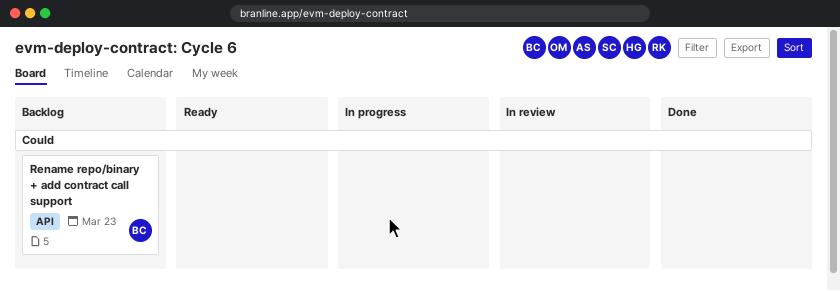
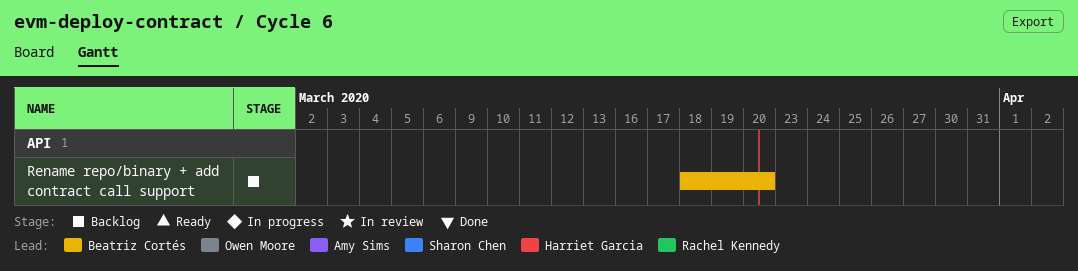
Rename repo/binary + add contract call support, due: Mar 23 -> Mar 20

